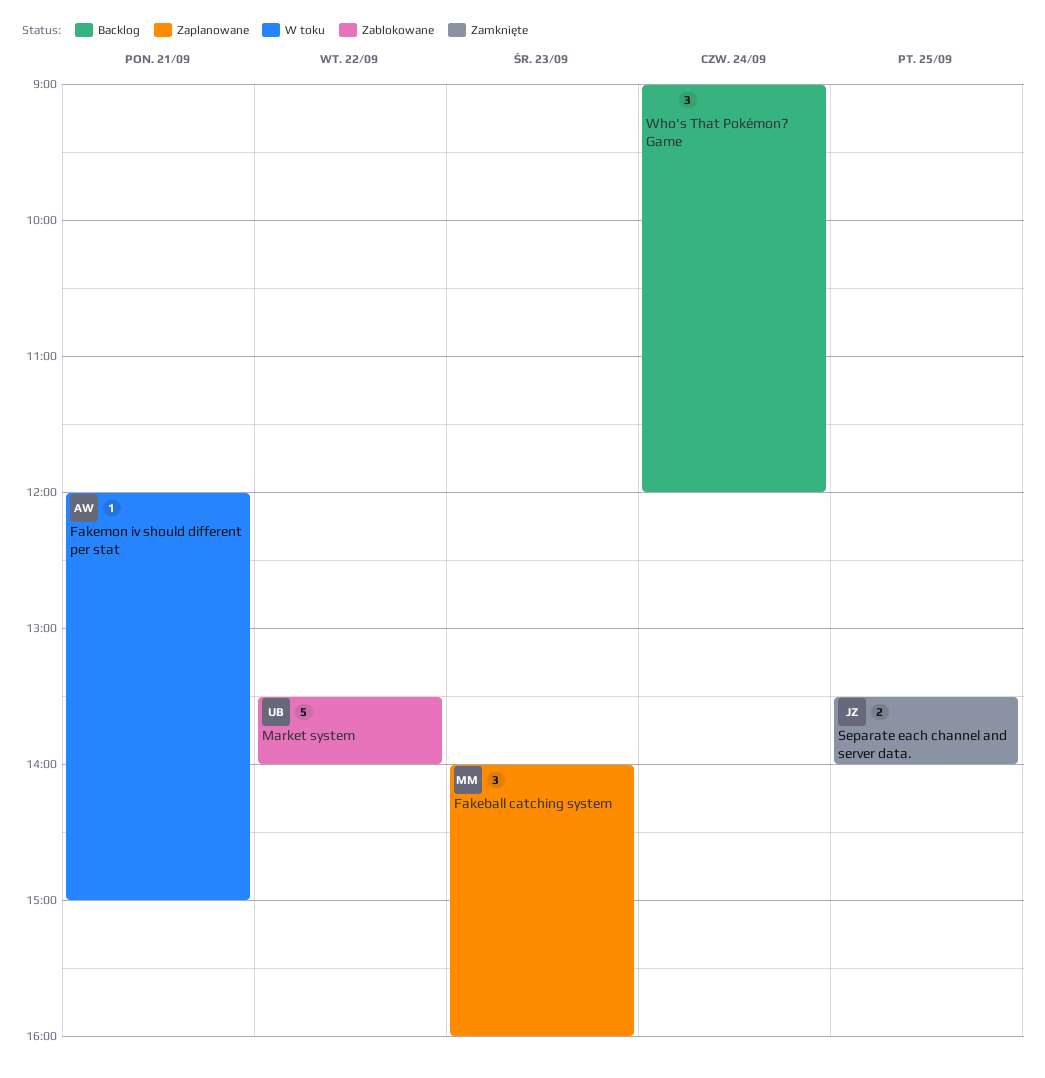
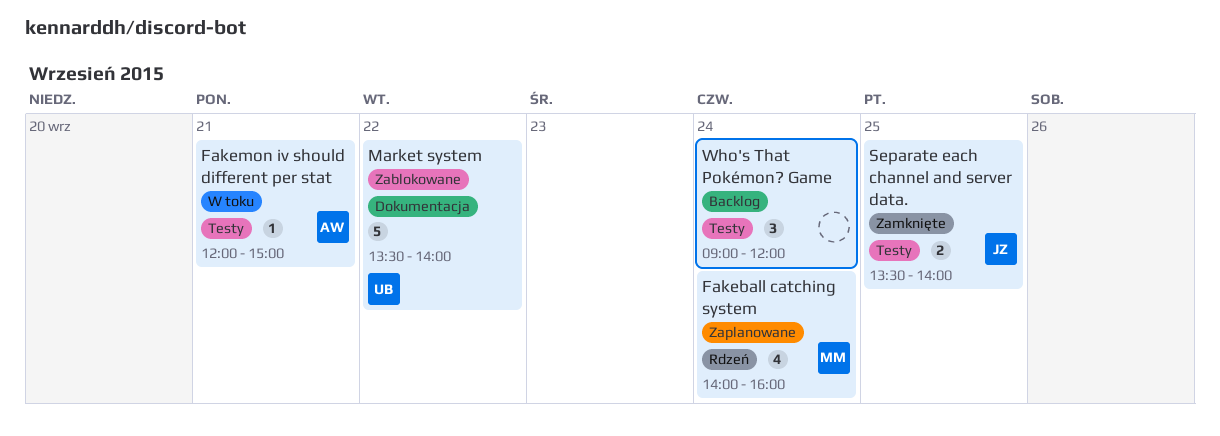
Fakeball catching system, estimate: 3 -> 4
Fakeball catching system, day: Sep 23 -> Sep 24

